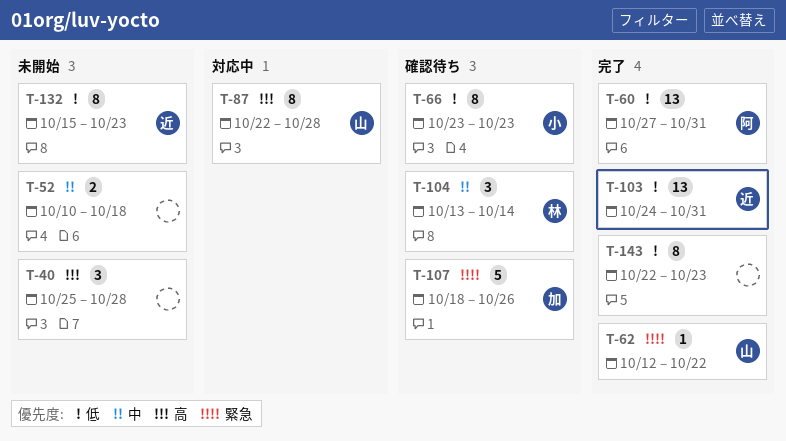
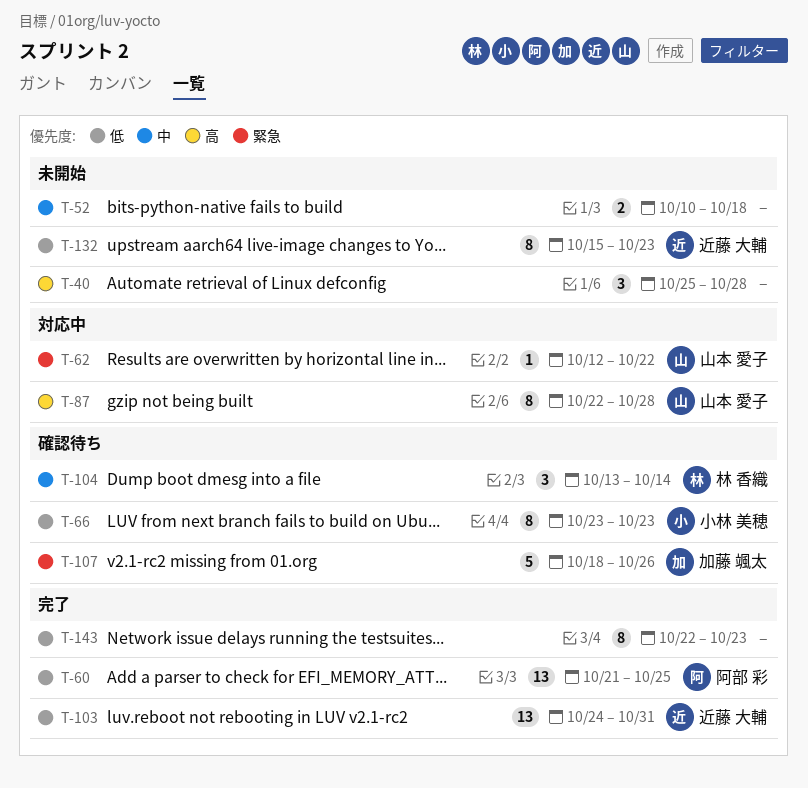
T-60, start: Oct 27 -> Oct 21
T-60, due: Oct 31 -> Oct 25
T-62, status: 完了 -> 対応中

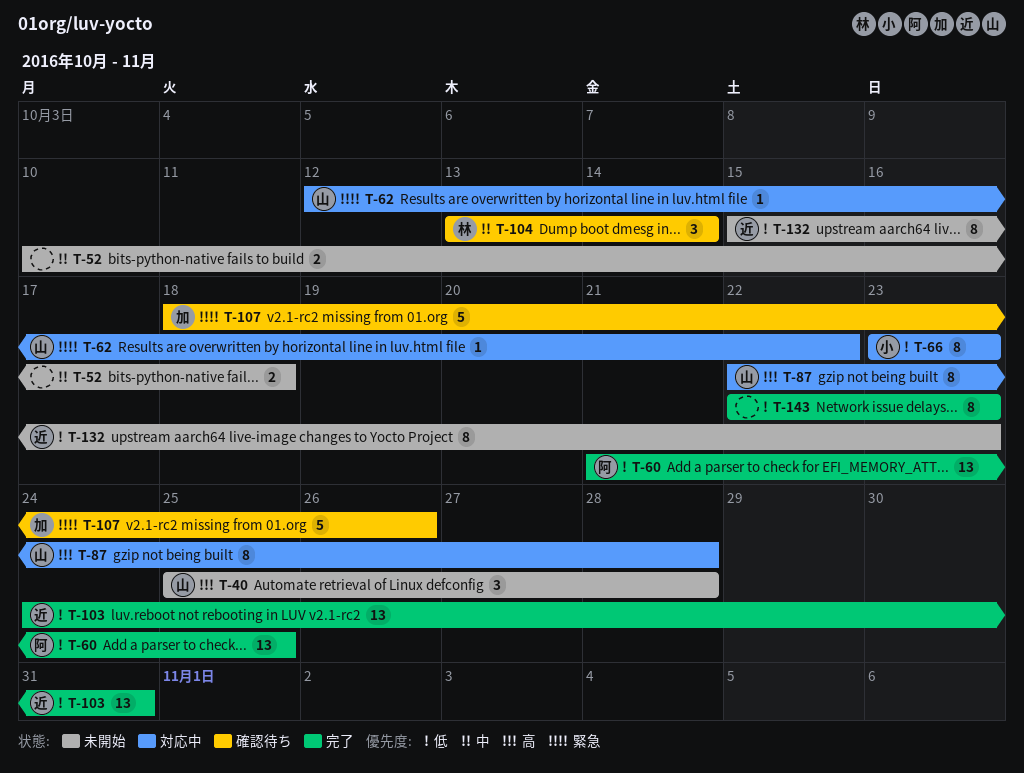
T-40, owner: none -> 山本 愛子
T-66, status: 確認待ち -> 対応中

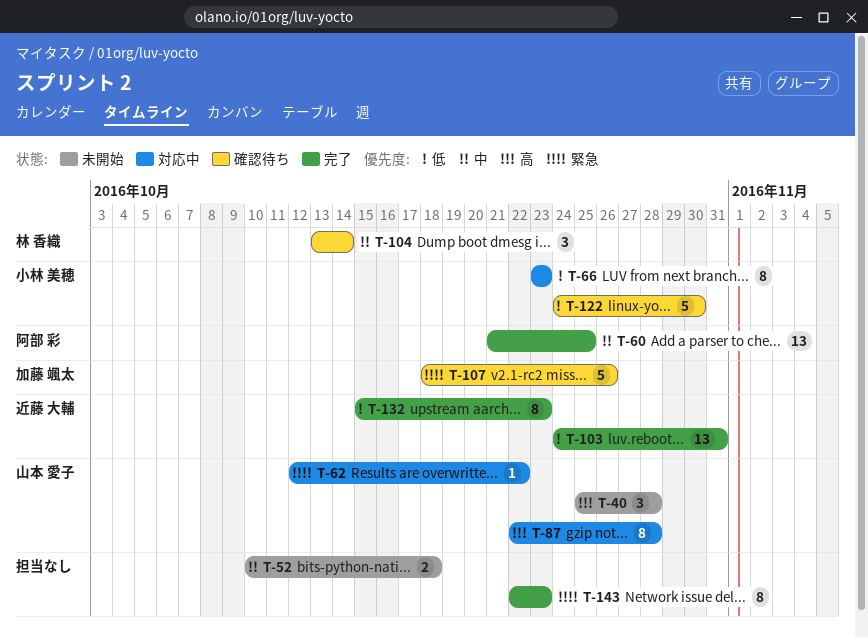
T-60, priority: 低 -> 中
T-122: none -> present
T-132, status: 未開始 -> 完了
T-143, priority: 低 -> 緊急

